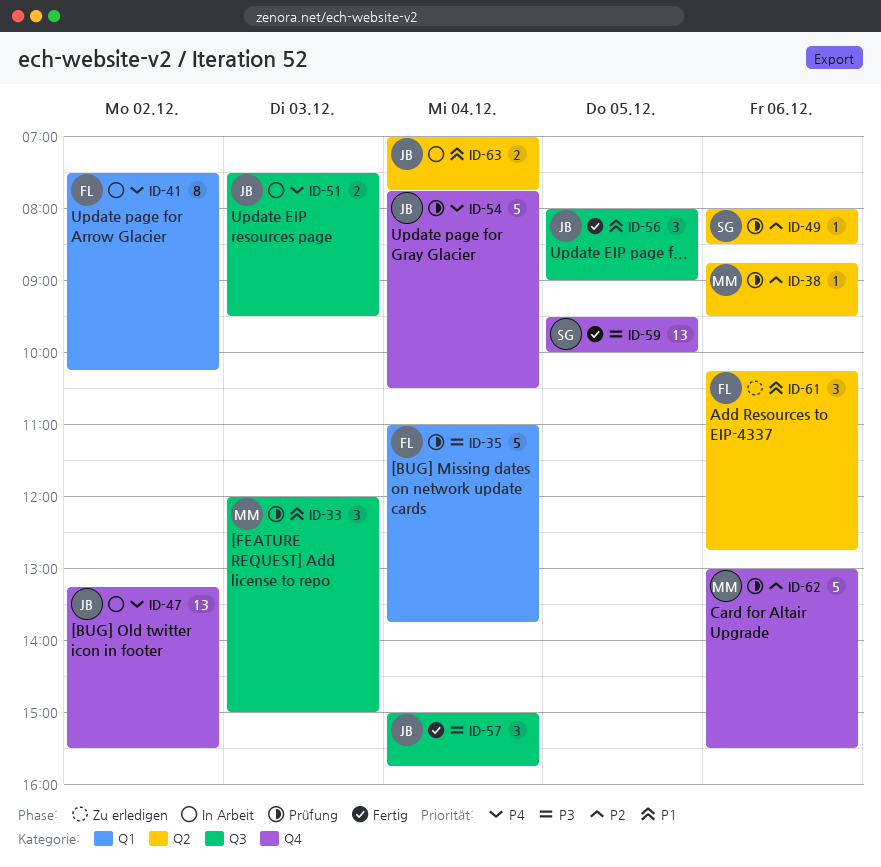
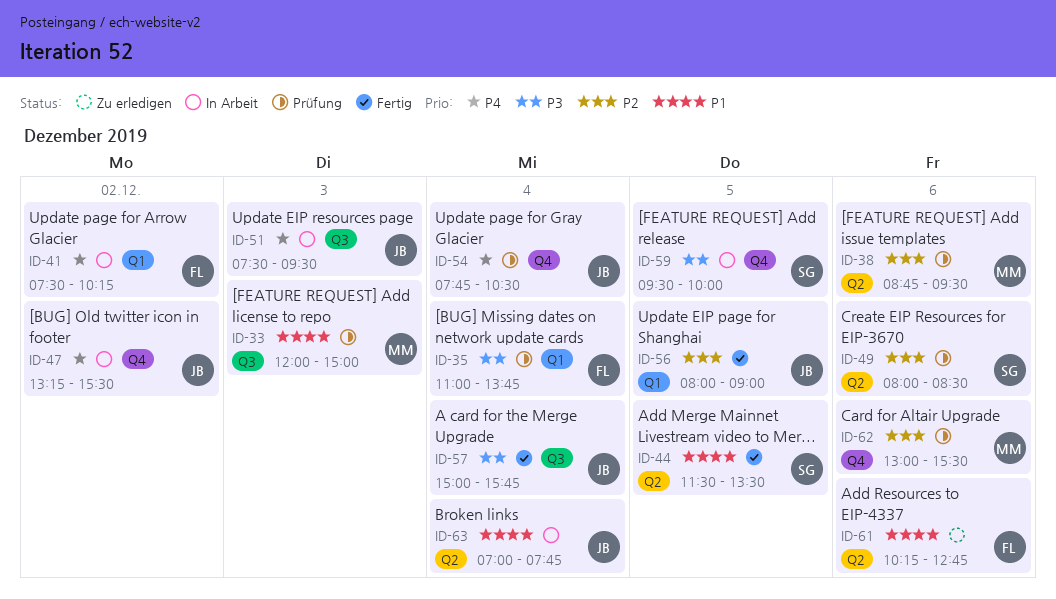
ID-44: none -> present
ID-56, priority: P1 -> P2
ID-56, label: Q3 -> Q1
ID-59, status: Fertig -> In Arbeit

